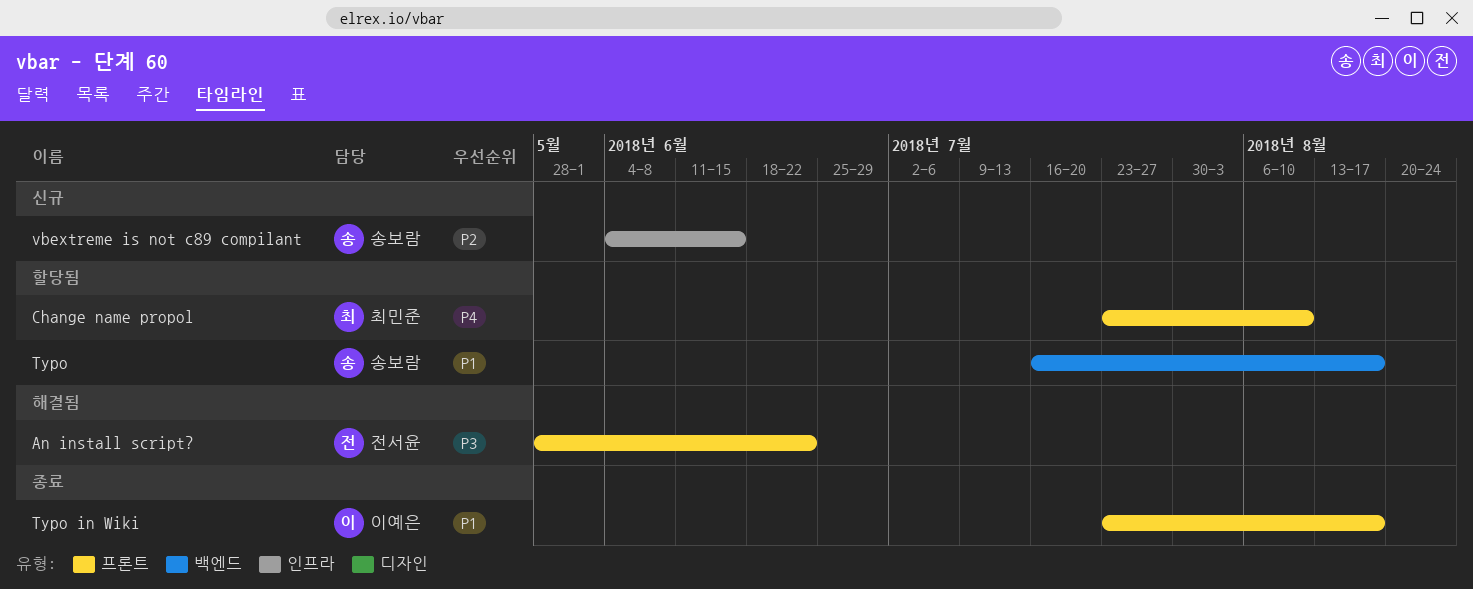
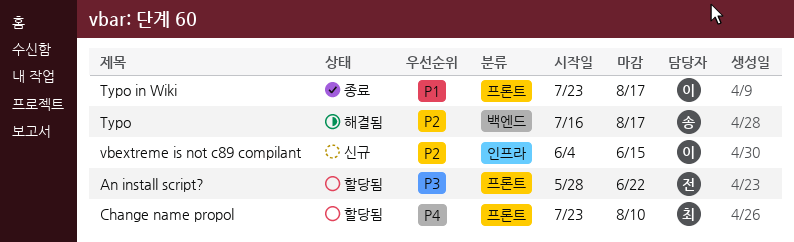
An install script?, status: 해결됨 -> 할당됨
Typo, status: 할당됨 -> 해결됨
Typo, priority: P1 -> P2
vbextreme is not c89 compilant, owner: 송보람 -> 이예은

